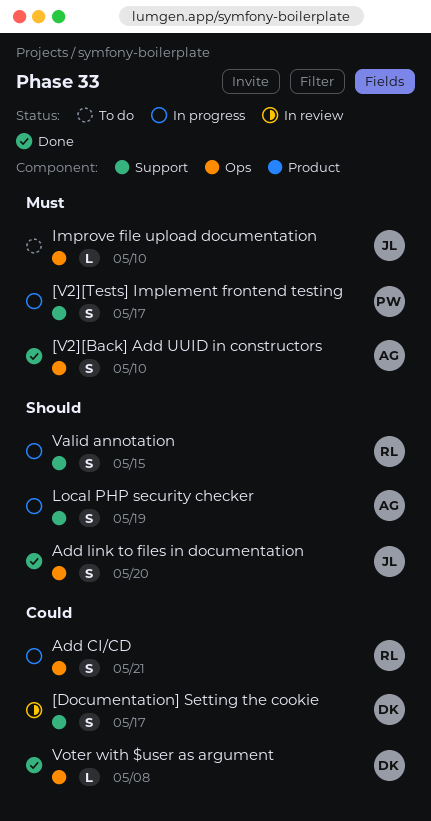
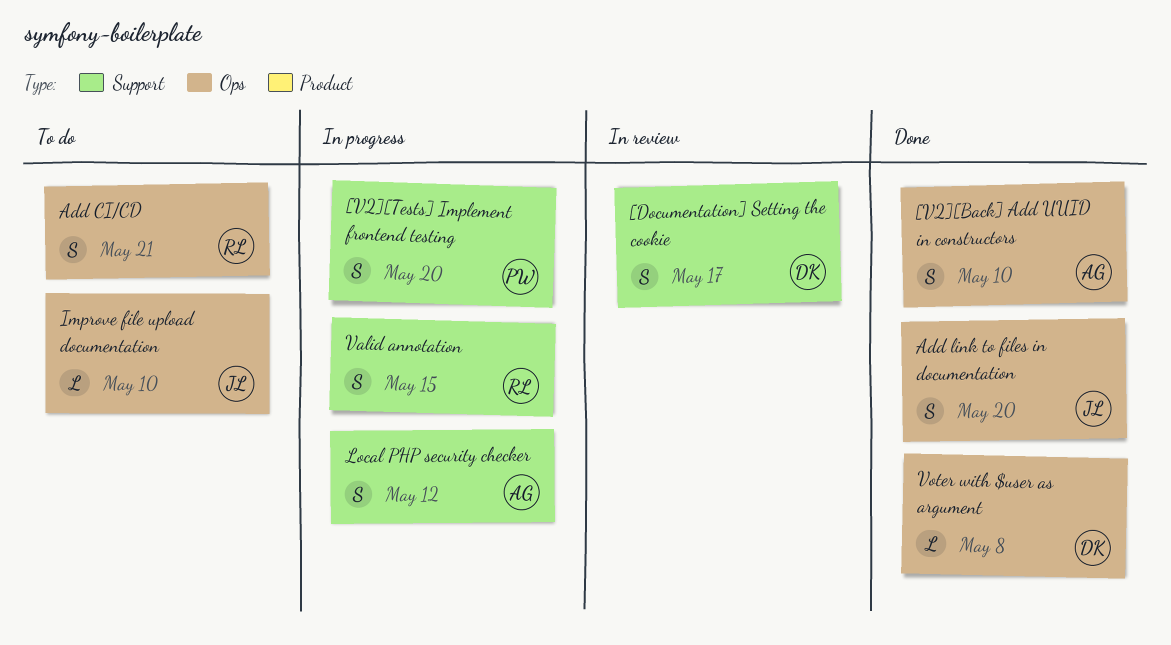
[V2][Tests] Implement frontend testing, due: May 17 -> May 20
Add CI/CD, status: In progress -> To do
Local PHP security checker, due: May 19 -> May 12

